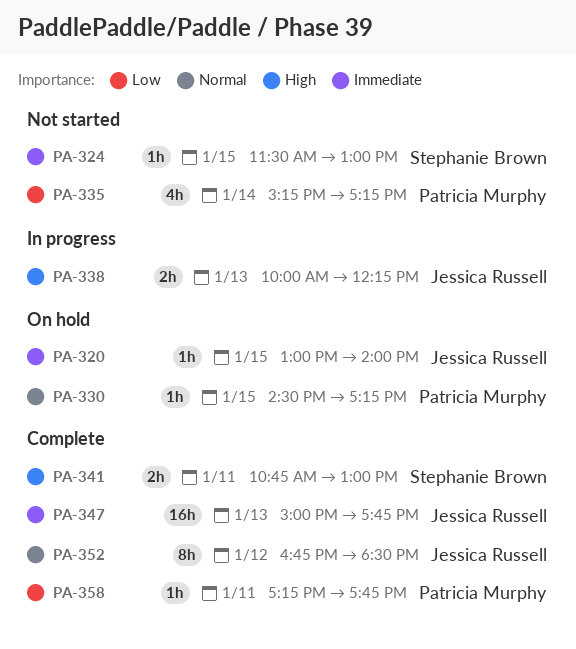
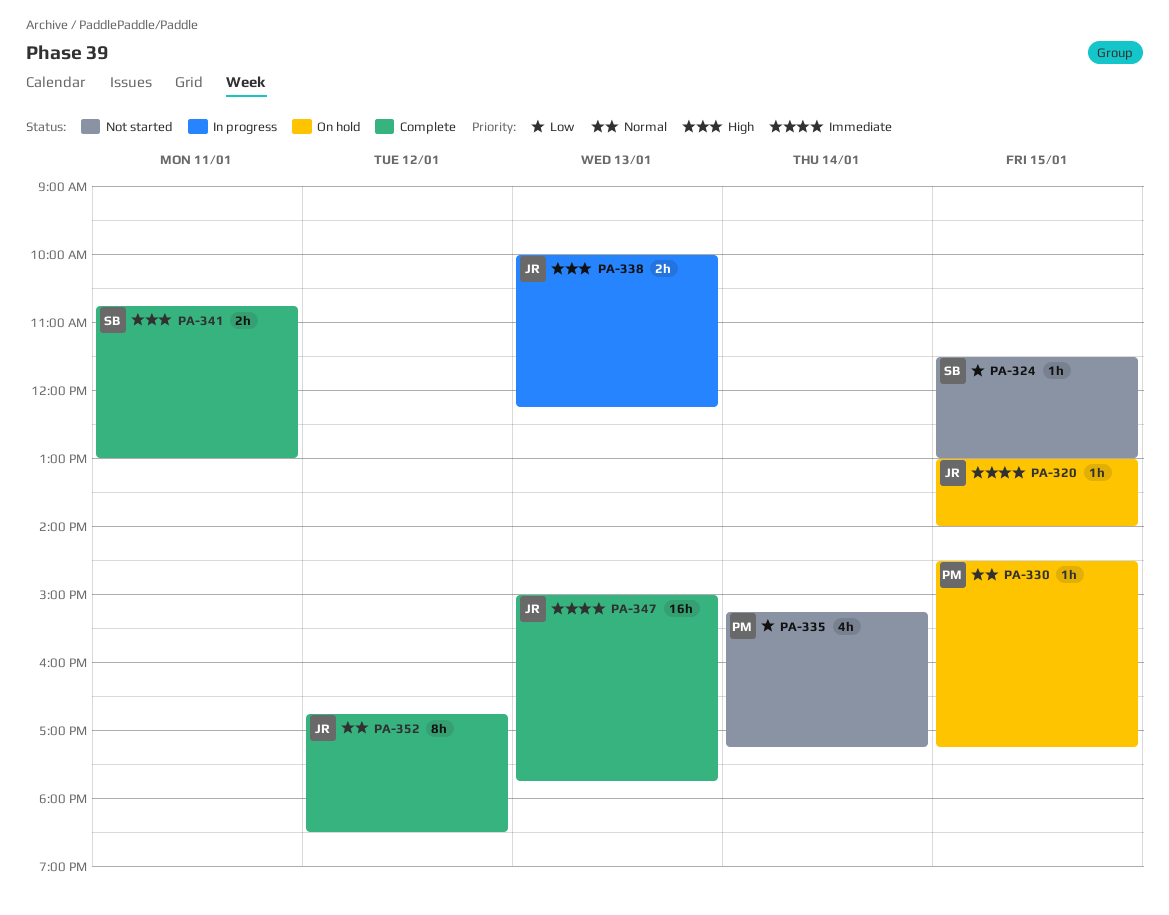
PA-324, priority: Immediate -> Low
PA-358: present -> none

